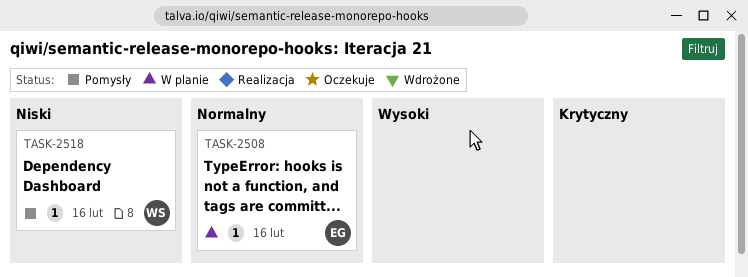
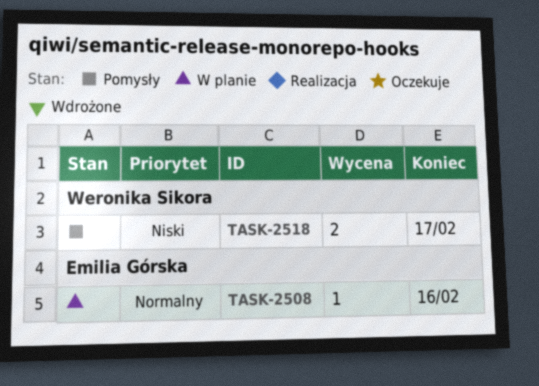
TASK-2518, estimate: 1 -> 2
TASK-2518, due: Feb 16 -> Feb 17

